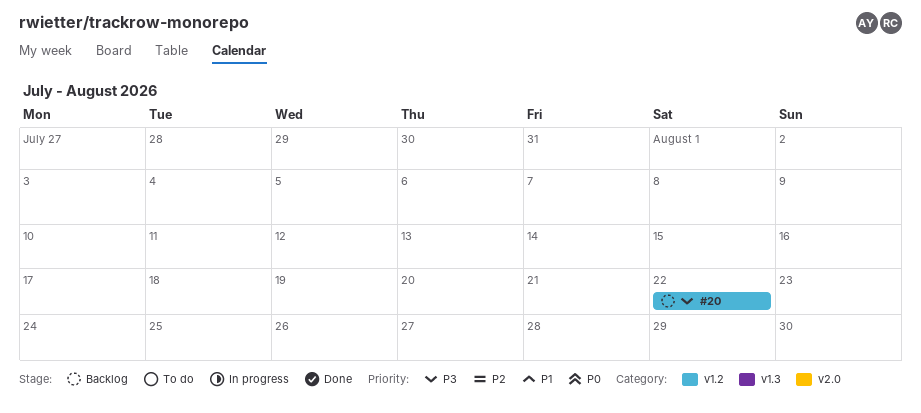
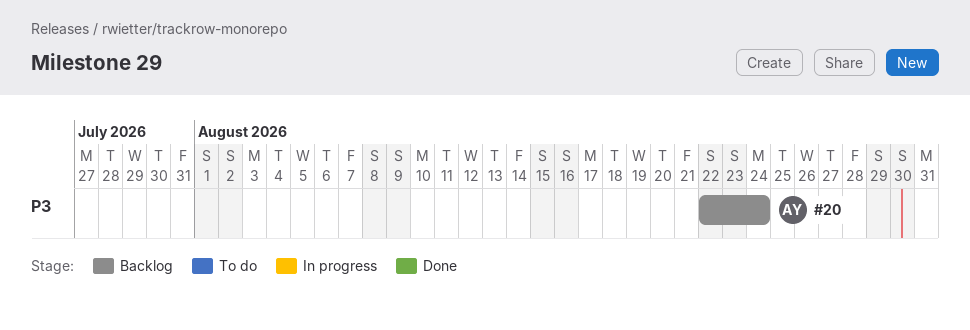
#20, due: Aug 22 -> Aug 24

